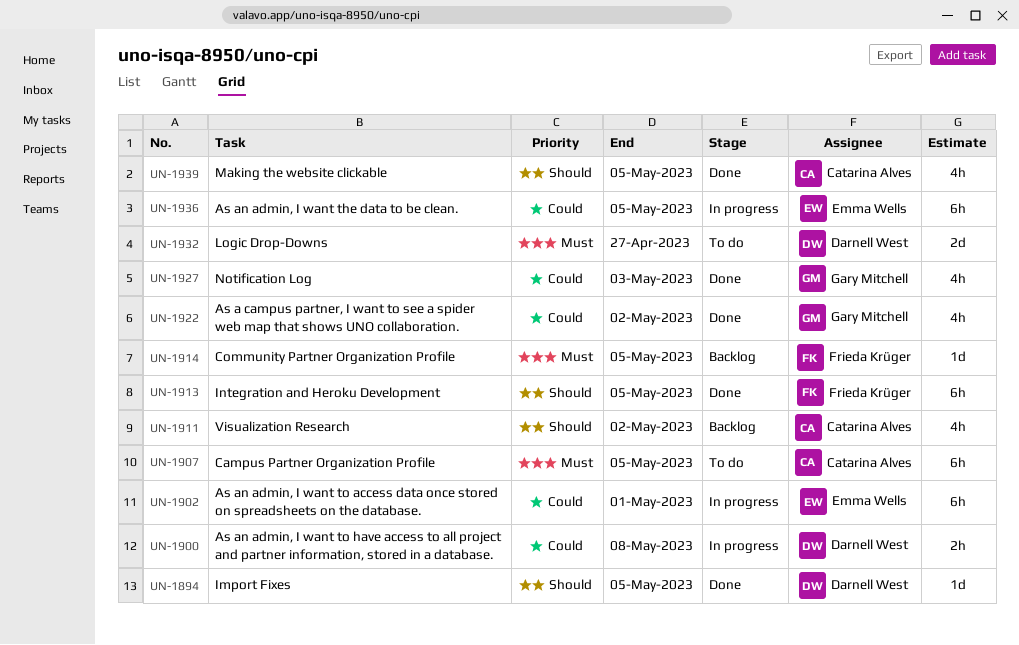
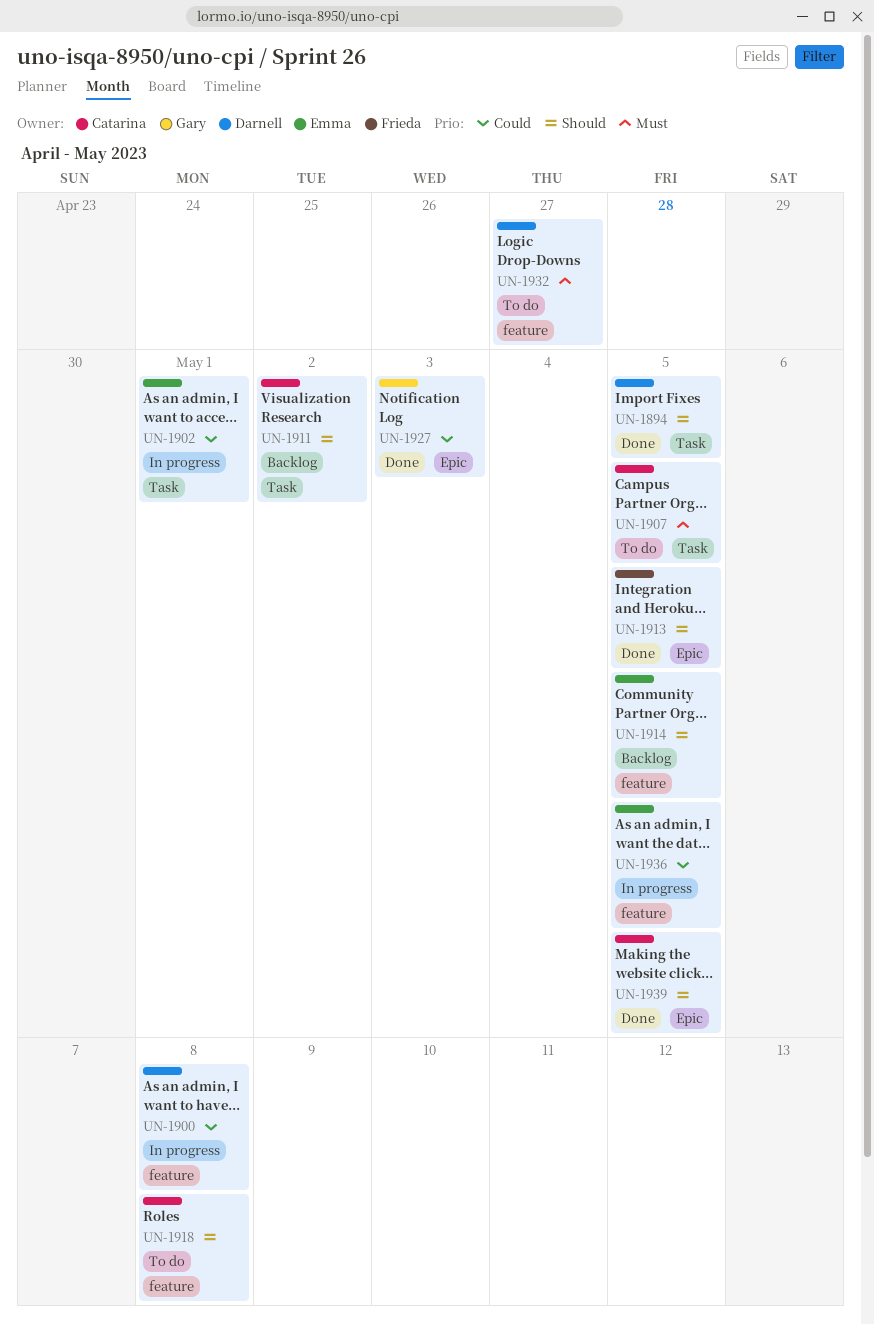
UN-1914, owner: Frieda Krüger -> Emma Wells
UN-1914, priority: Must -> Should
UN-1918: none -> present
UN-1922: present -> none

